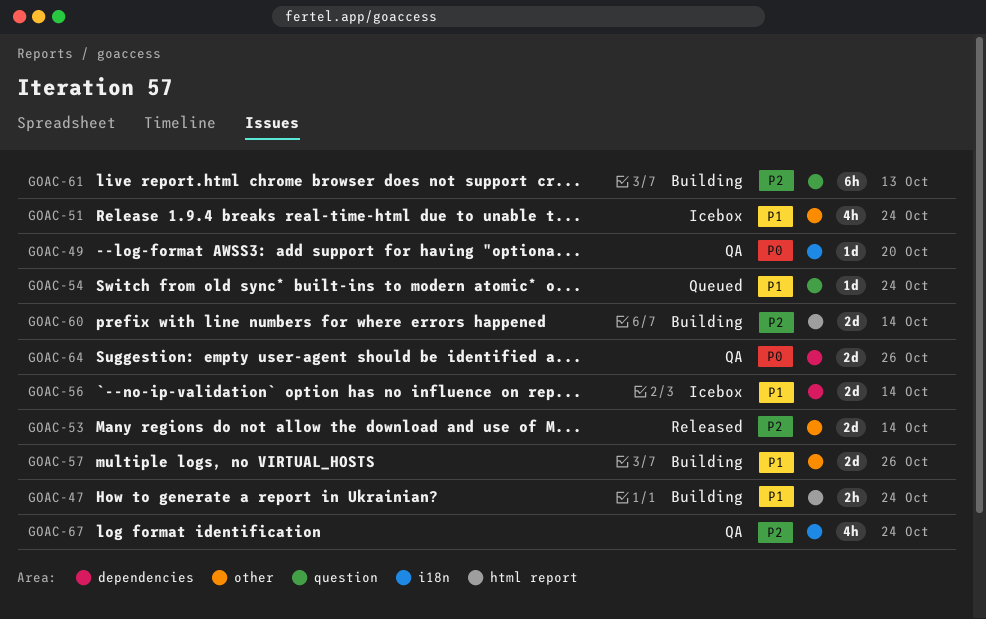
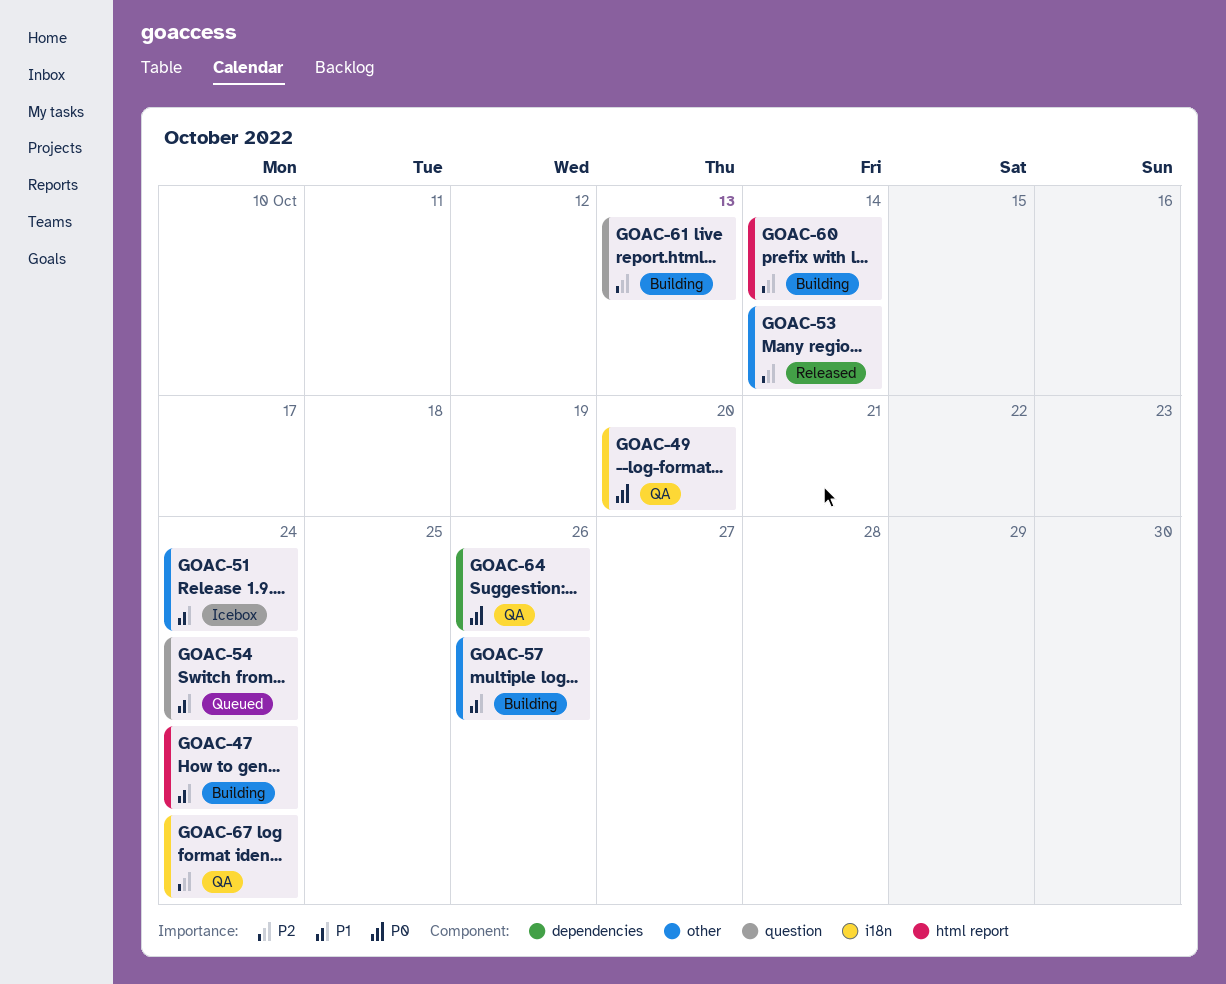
GOAC-56: present -> none

